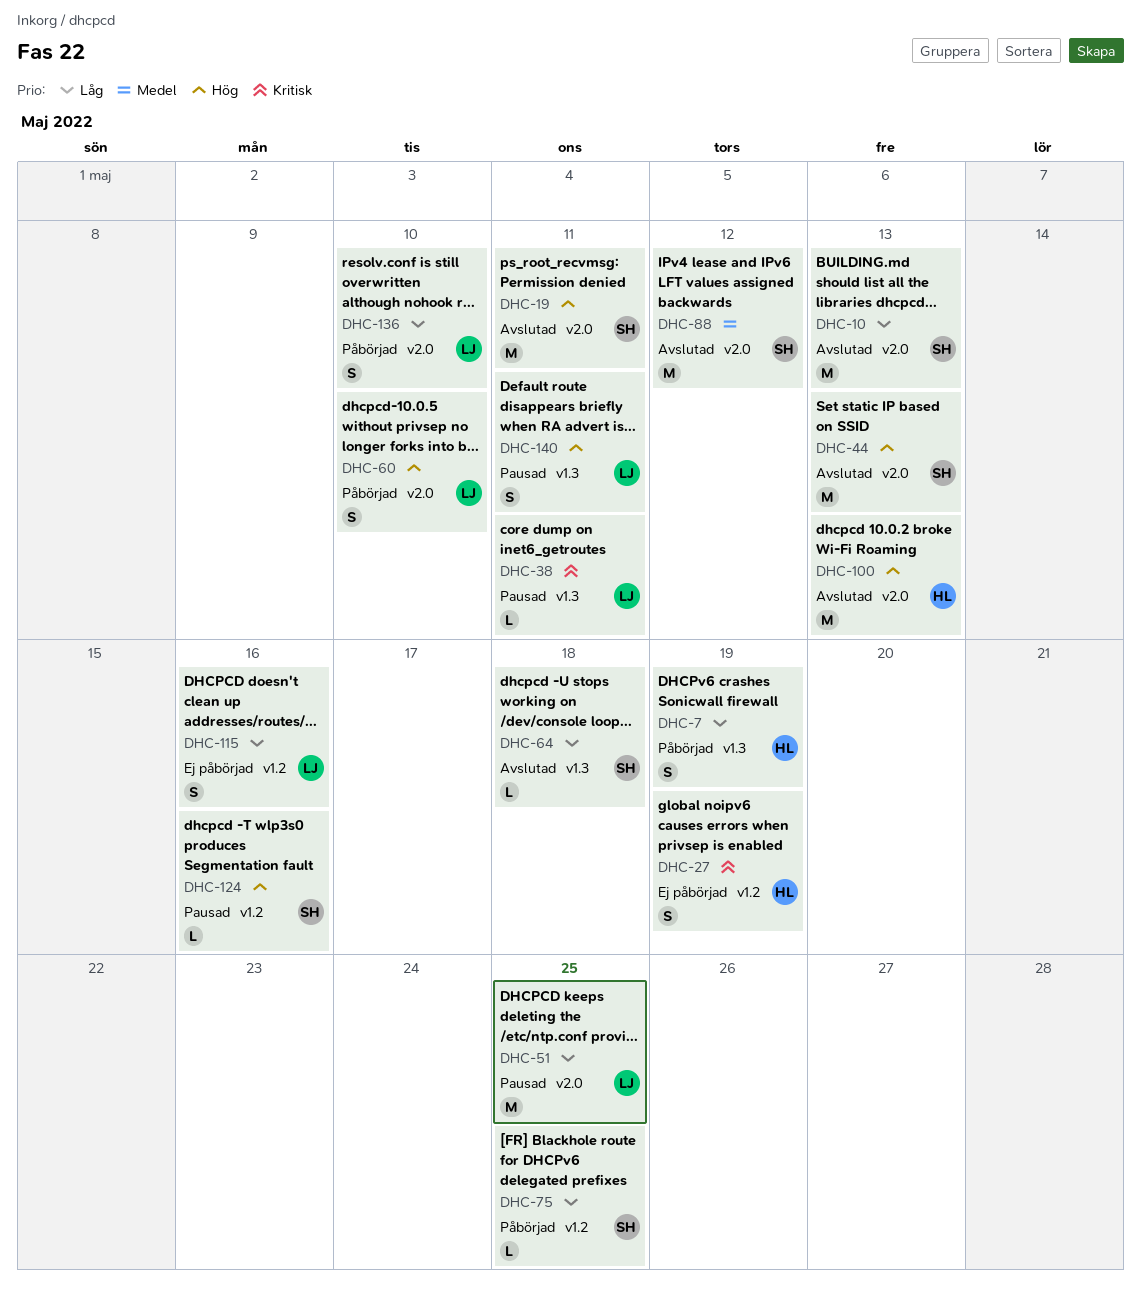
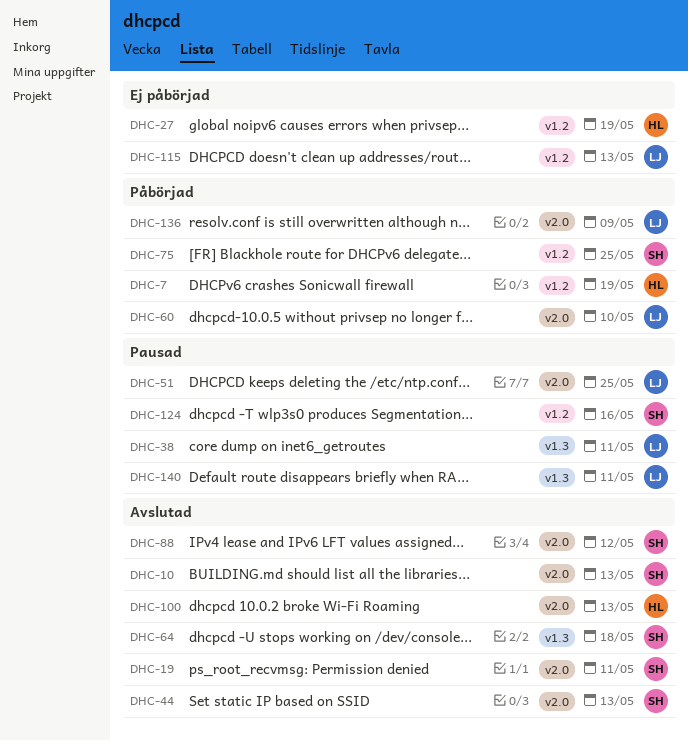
DHC-7, label: v1.3 -> v1.2
DHC-115, due: May 16 -> May 13
DHC-136, due: May 10 -> May 9

